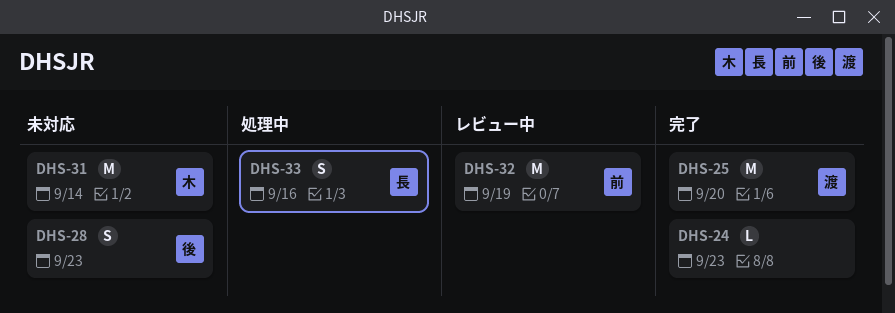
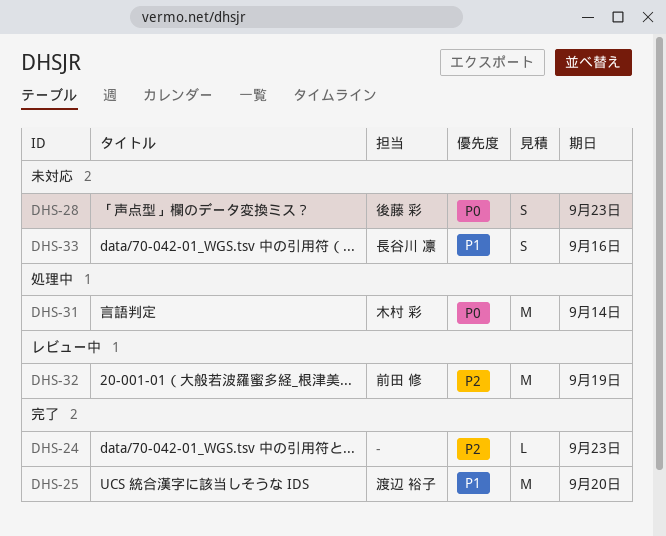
DHS-31, status: 未対応 -> 処理中
DHS-33, status: 処理中 -> 未対応

